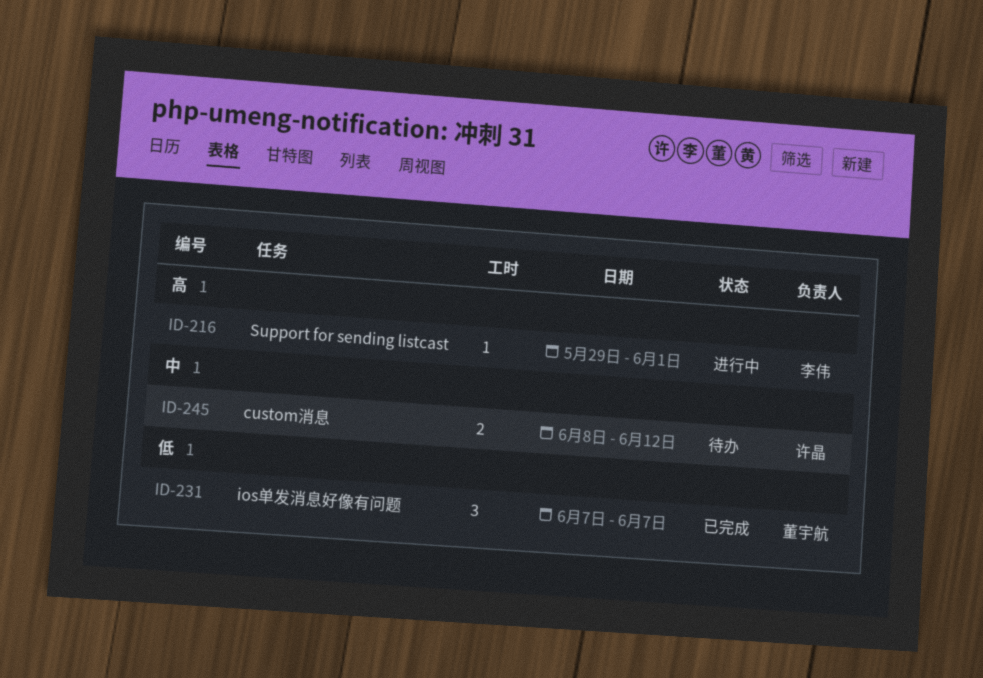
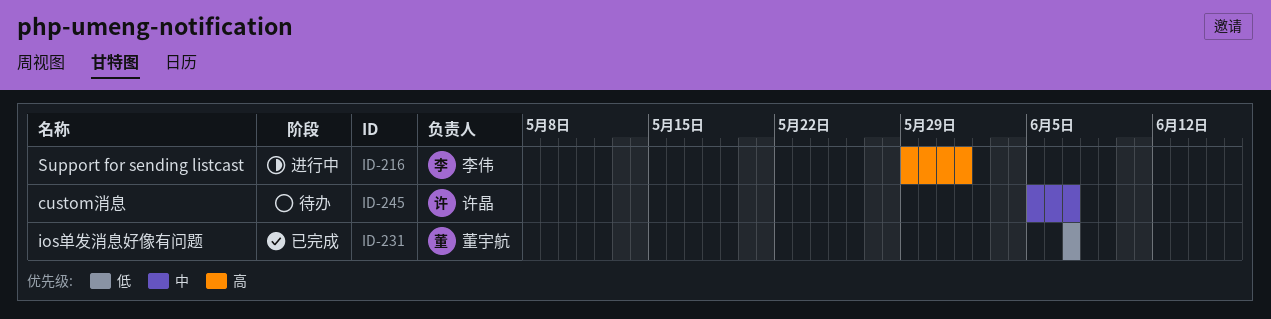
ID-245, start: Jun 8 -> Jun 5
ID-245, due: Jun 12 -> Jun 7

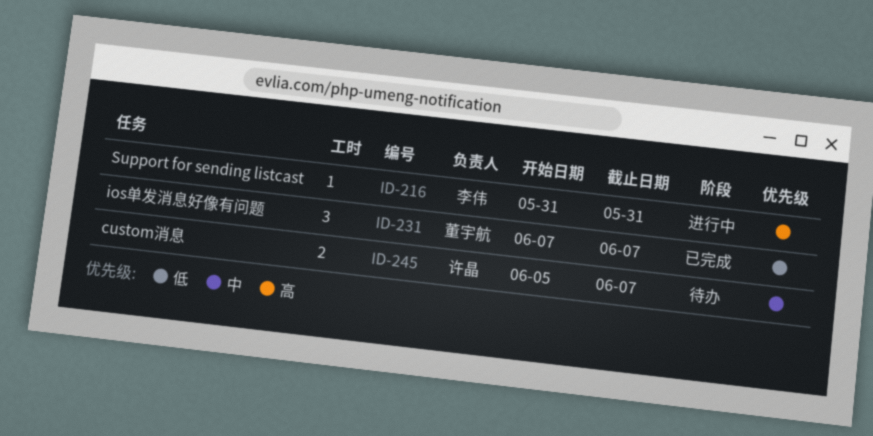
ID-216, start: May 29 -> May 31
ID-216, due: Jun 1 -> May 31

